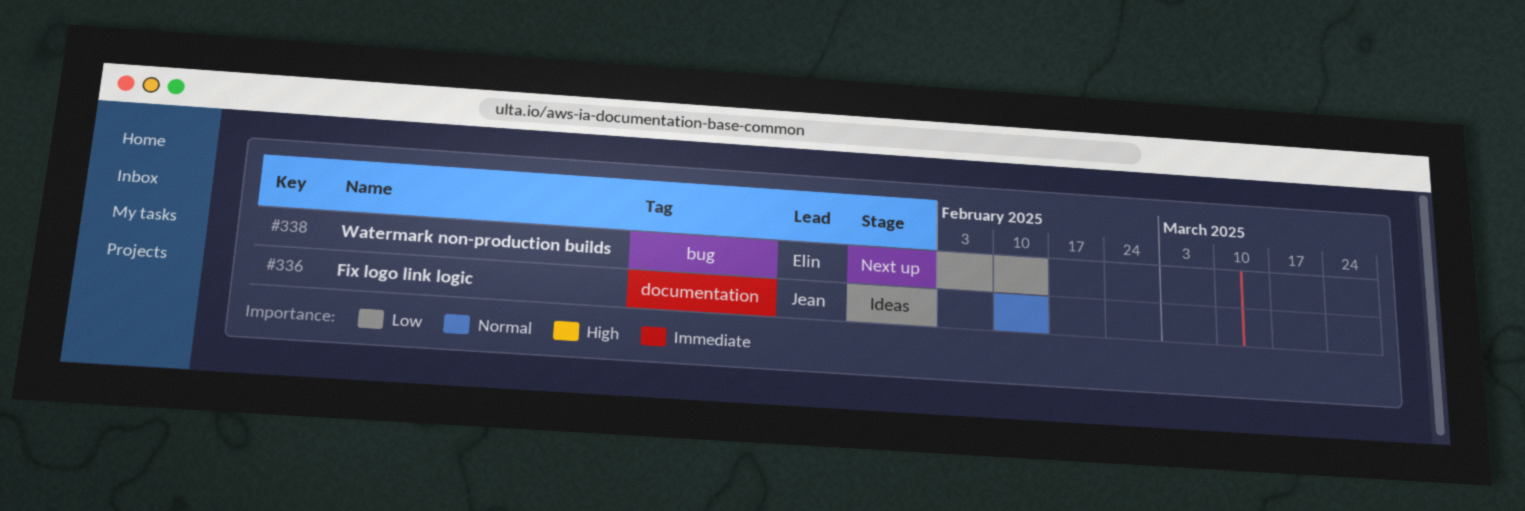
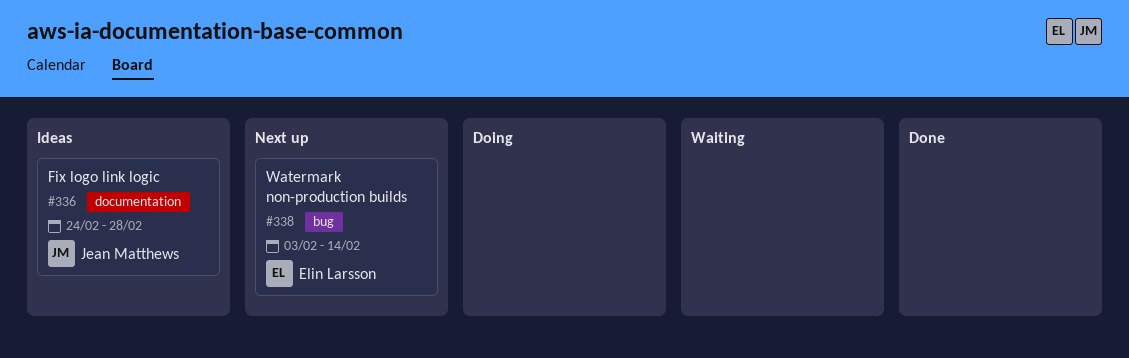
#336, start: Feb 10 -> Feb 24
#336, due: Feb 14 -> Feb 28

